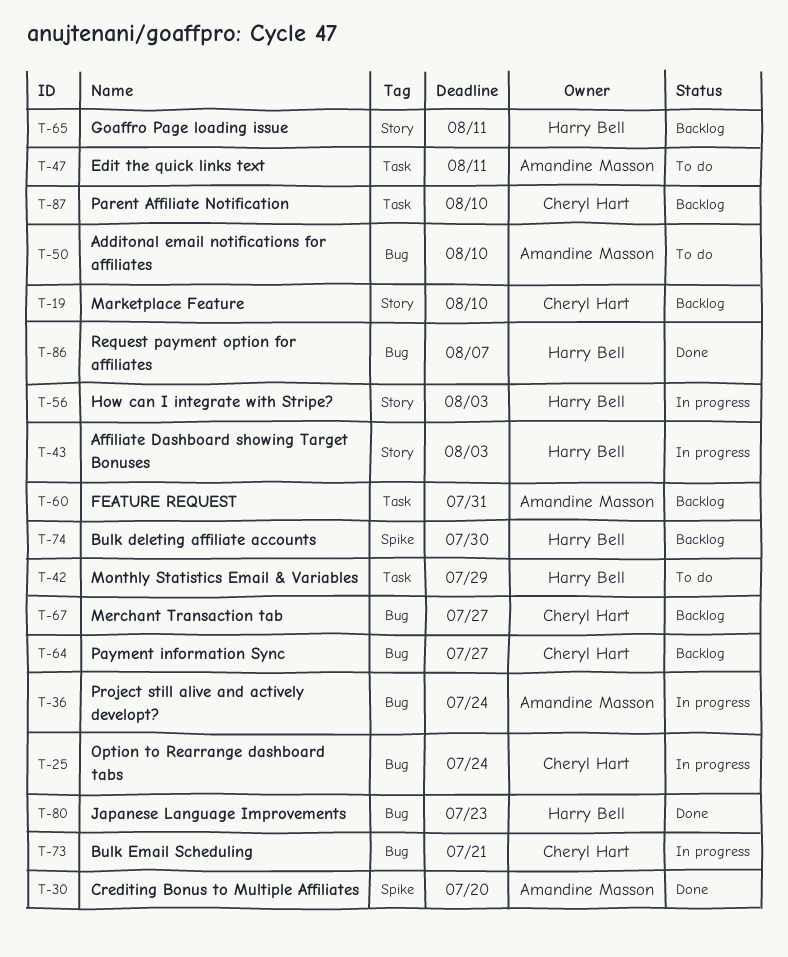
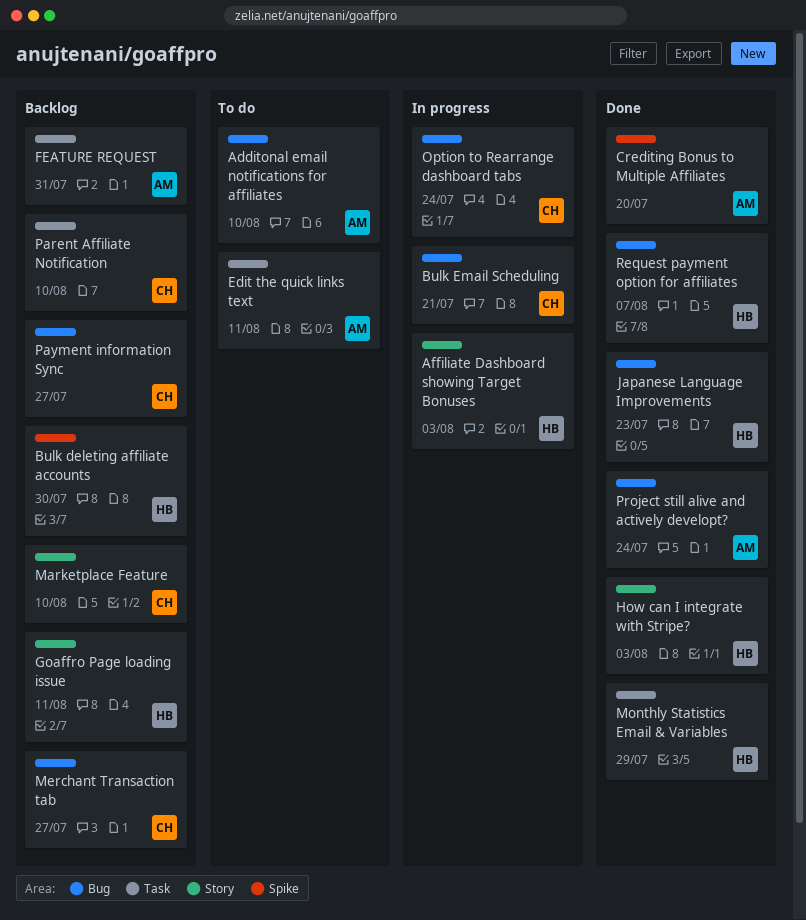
How can I integrate with Stripe?, status: In progress -> Done
Monthly Statistics Email & Variables, status: To do -> Done
Project still alive and actively developt?, status: In progress -> Done

